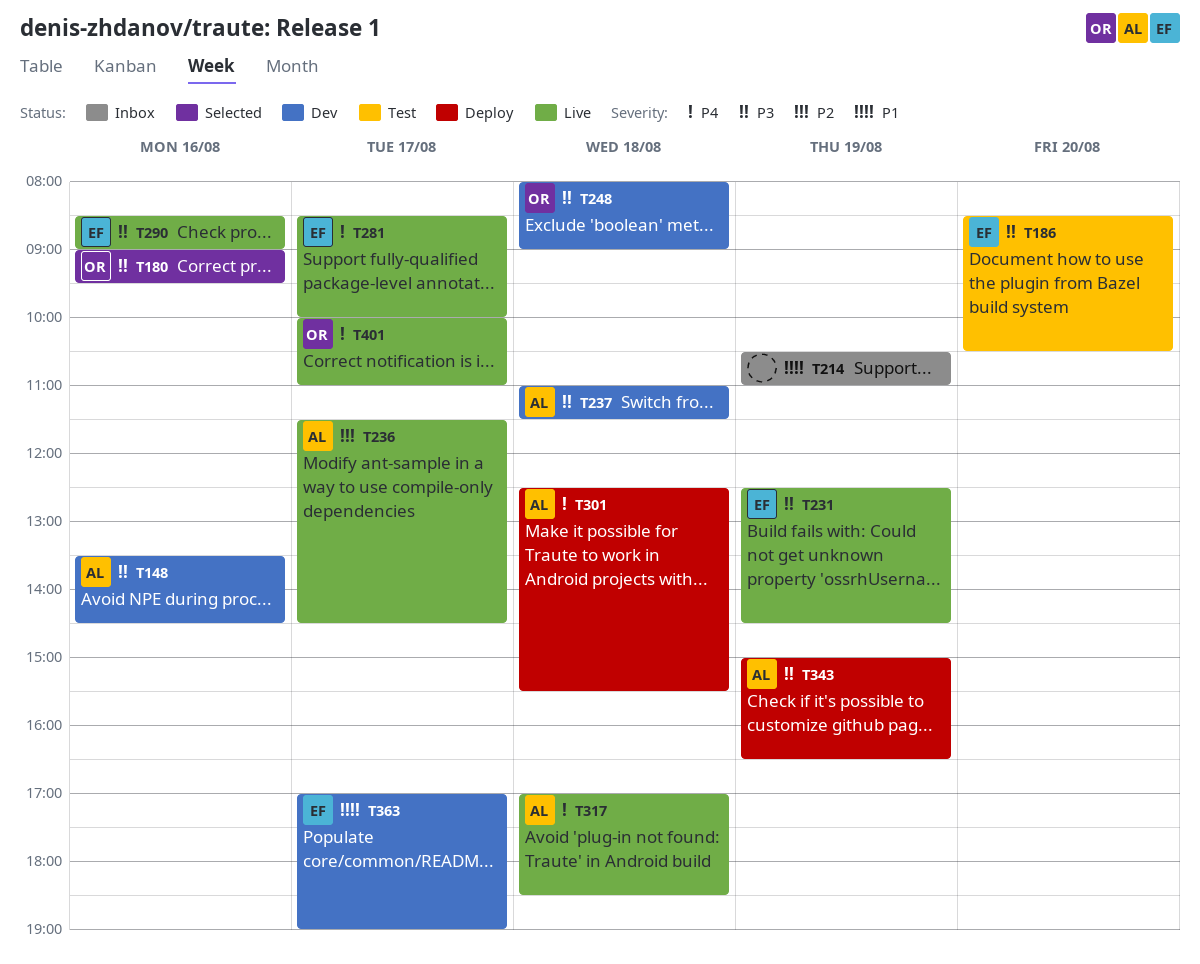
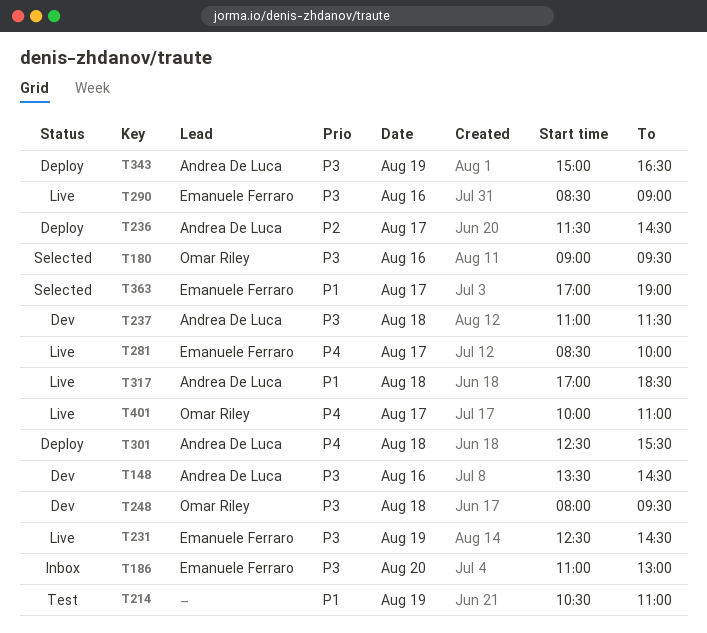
T186, status: Test -> Inbox
T186, begins: 08:30 -> 11:00
T186, ends: 10:30 -> 13:00
T214, status: Inbox -> Test
T236, status: Live -> Deploy
T248, ends: 09:00 -> 09:30
T317, priority: P4 -> P1
T363, status: Dev -> Selected

